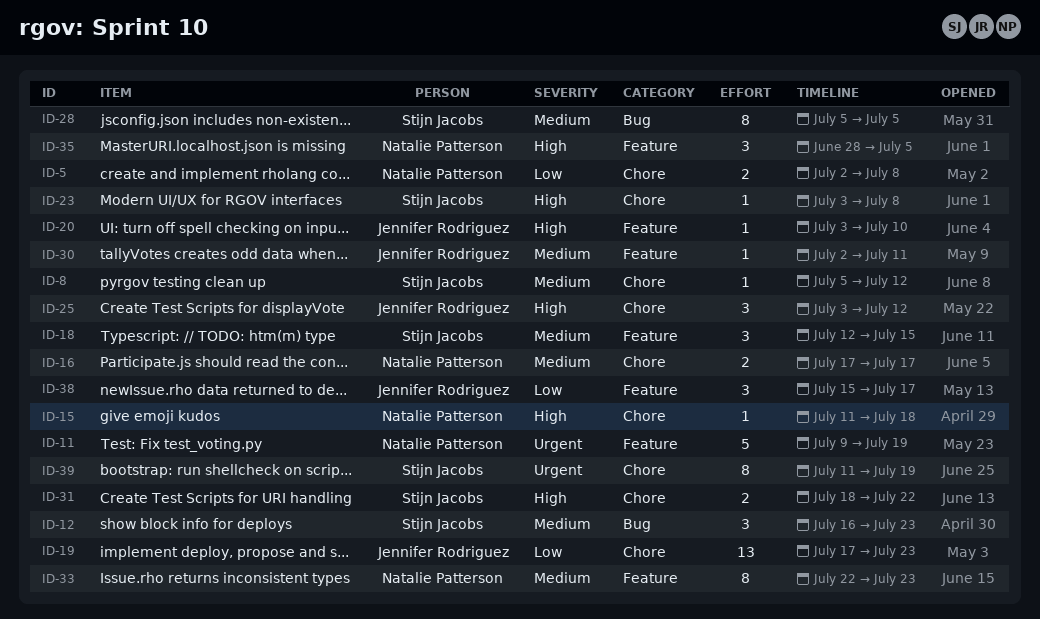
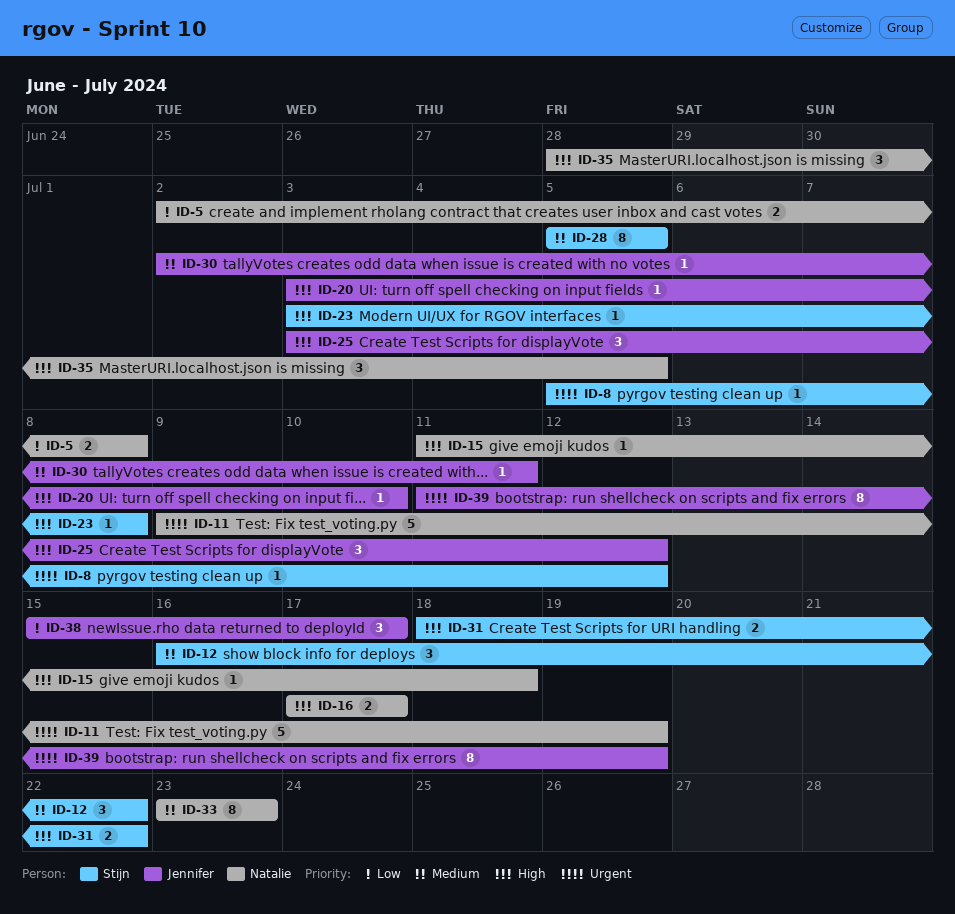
ID-8, priority: Medium -> Urgent
ID-12, due: Jul 23 -> Jul 22
ID-16, priority: Medium -> High
ID-18: present -> none
ID-19: present -> none
ID-33, start: Jul 22 -> Jul 23
ID-39, owner: Stijn Jacobs -> Jennifer Rodriguez

